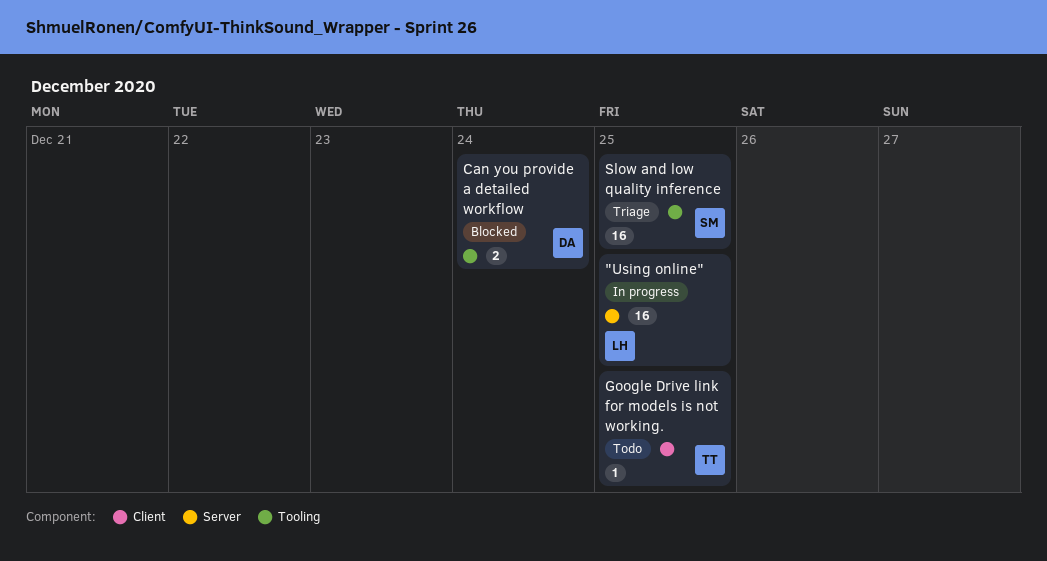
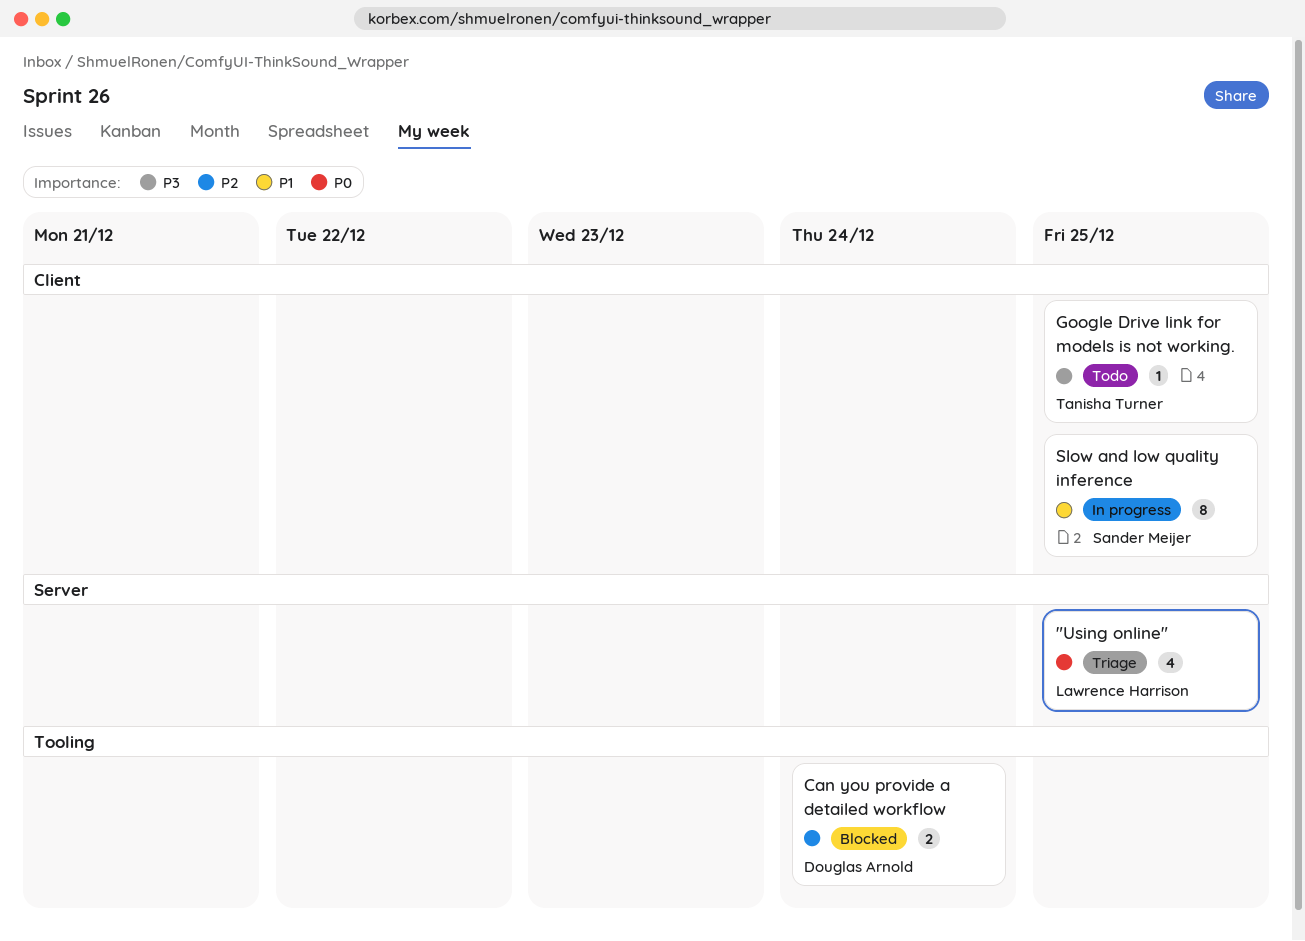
"Using online", status: In progress -> Triage
"Using online", estimate: 16 -> 4
Slow and low quality inference, status: Triage -> In progress
Slow and low quality inference, label: Tooling -> Client
Slow and low quality inference, estimate: 16 -> 8

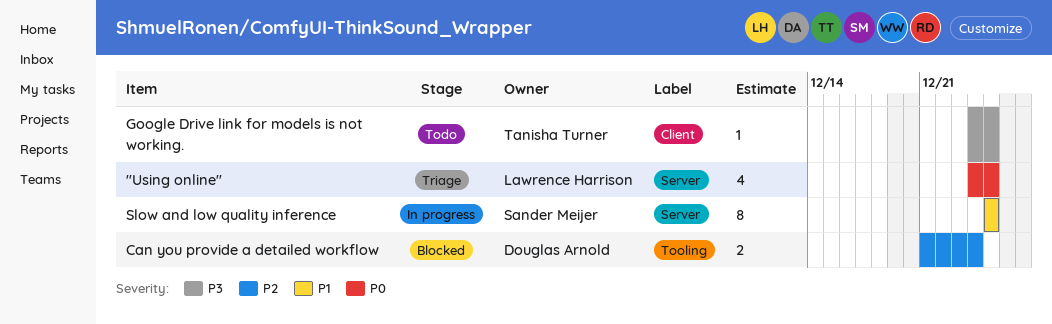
Slow and low quality inference, label: Client -> Server

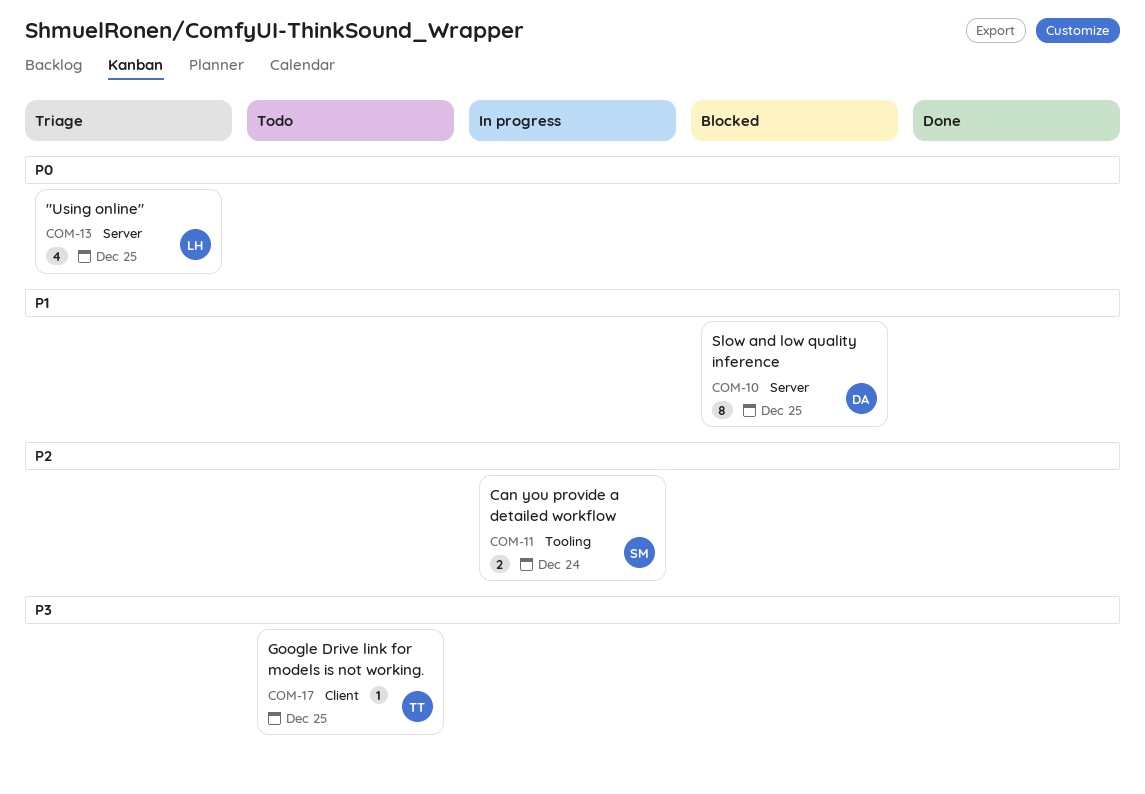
Can you provide a detailed workflow, status: Blocked -> In progress
Can you provide a detailed workflow, owner: Douglas Arnold -> Sander Meijer
Slow and low quality inference, status: In progress -> Blocked
Slow and low quality inference, owner: Sander Meijer -> Douglas Arnold

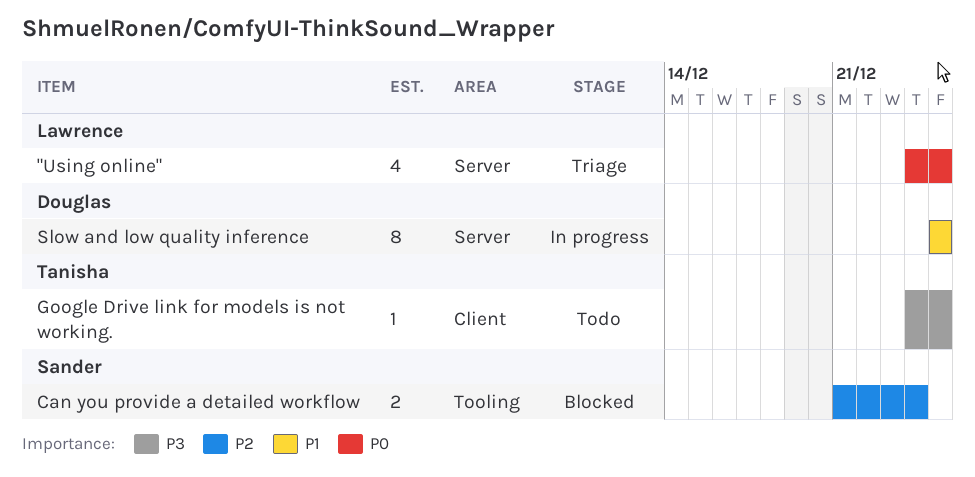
Can you provide a detailed workflow, status: In progress -> Blocked
Slow and low quality inference, status: Blocked -> In progress

